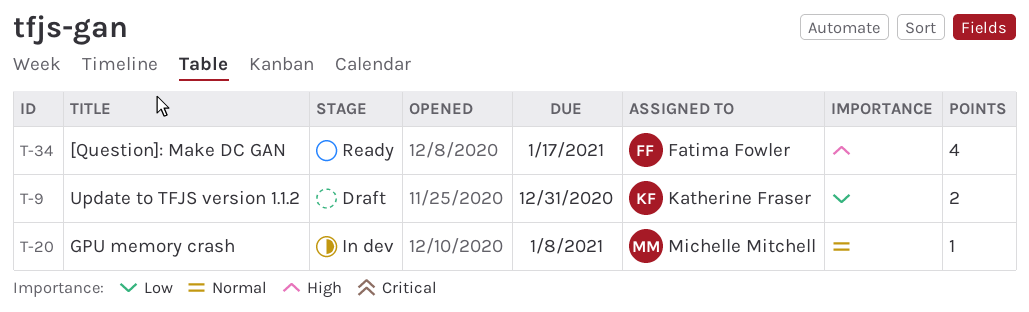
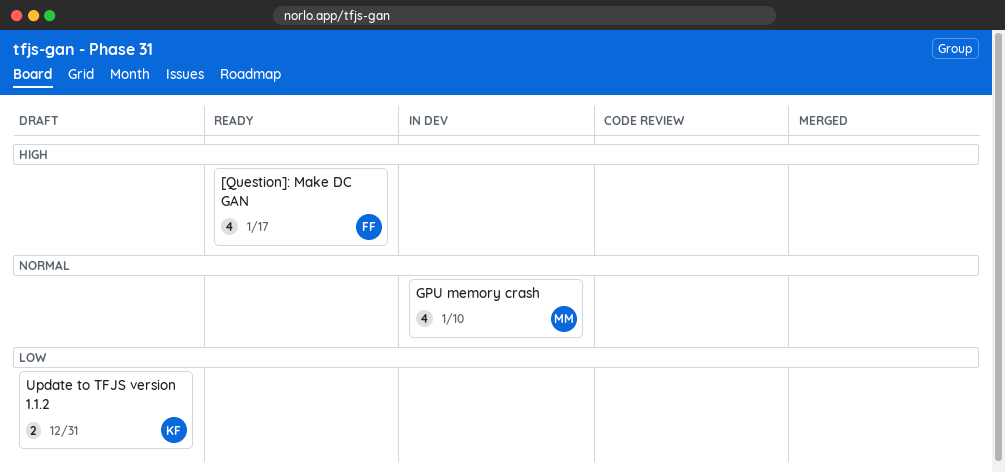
GPU memory crash, estimate: 1 -> 4
GPU memory crash, due: Jan 8 -> Jan 10

